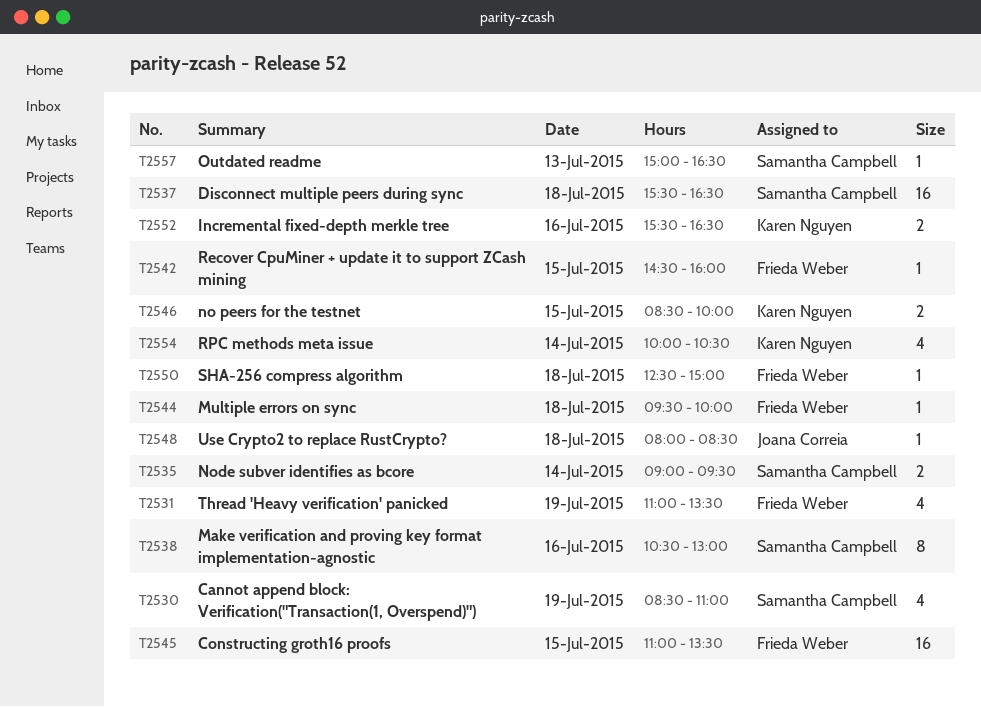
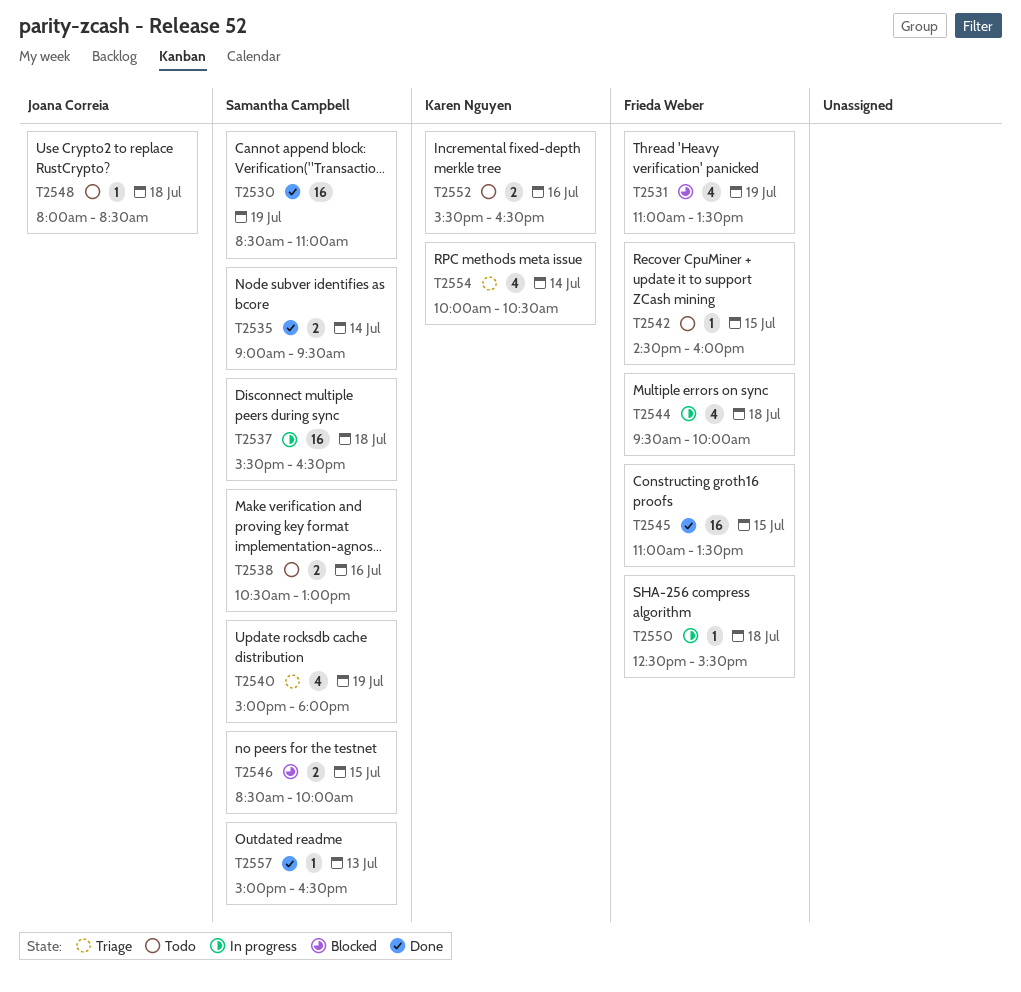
T2530, estimate: 4 -> 16
T2538, estimate: 8 -> 2
T2540: none -> present
T2544, estimate: 1 -> 4
T2546, owner: Karen Nguyen -> Samantha Campbell
T2550, ends: 15:00 -> 15:30

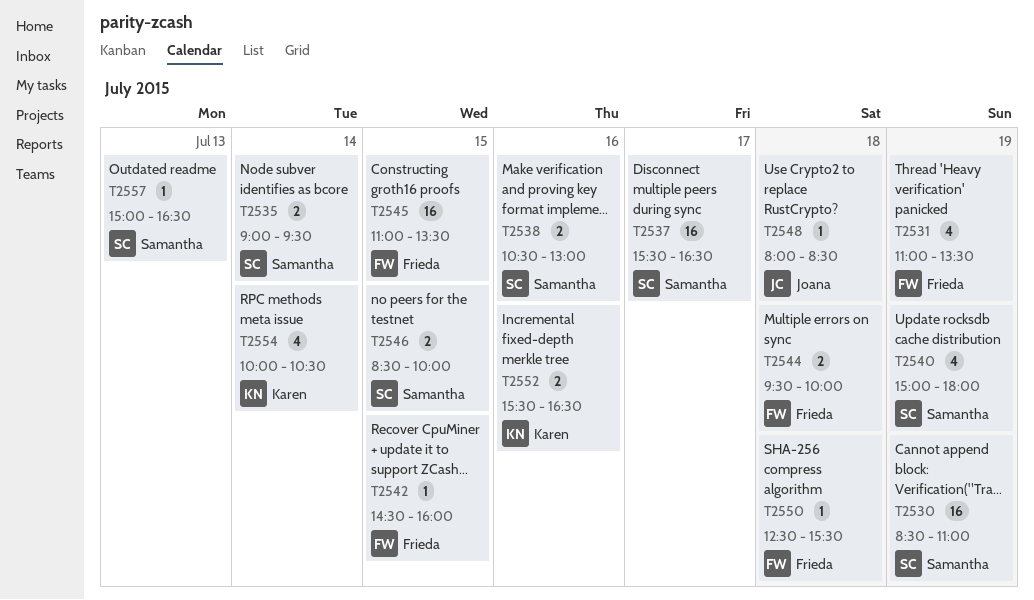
T2537, day: Jul 18 -> Jul 17
T2544, estimate: 4 -> 2

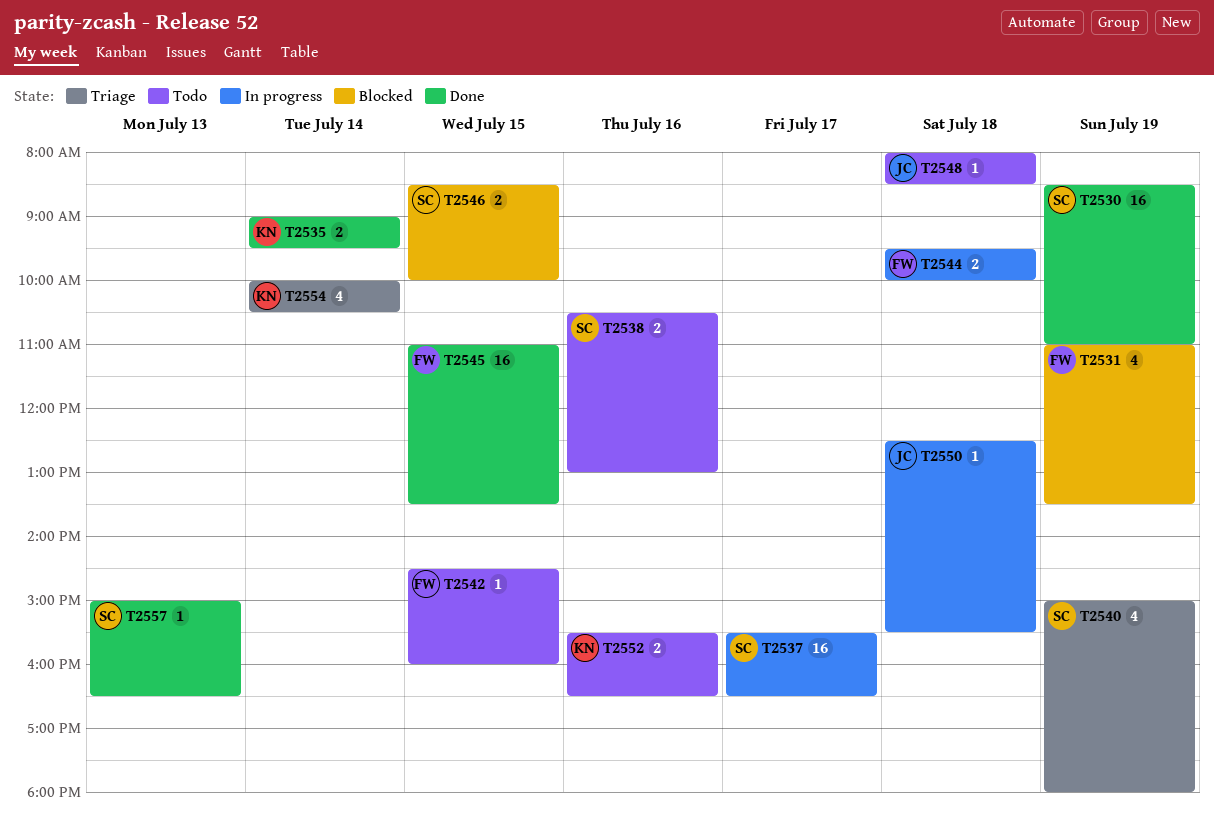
T2535, owner: Samantha -> Karen
T2550, owner: Frieda -> Joana

